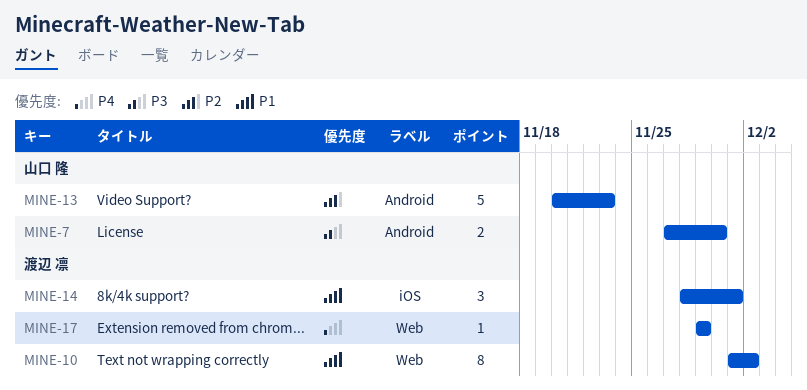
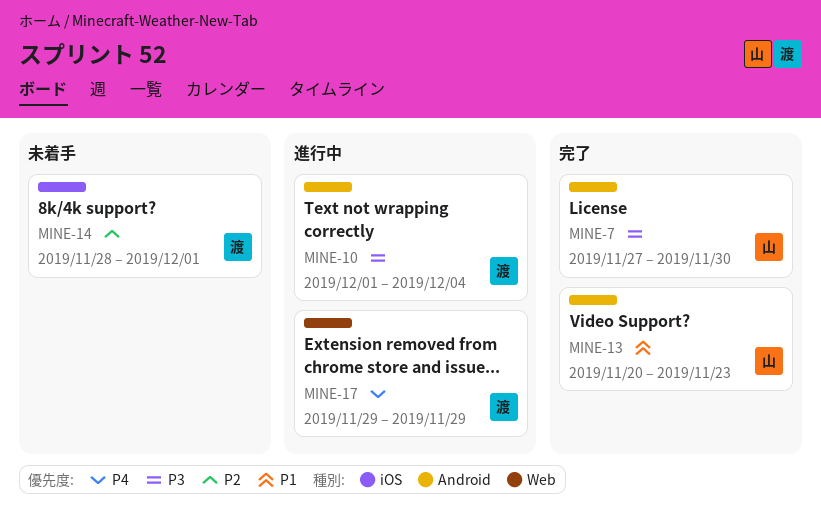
MINE-10, priority: P1 -> P3
MINE-10, label: Web -> Android
MINE-10, due: Dec 2 -> Dec 4
MINE-13, priority: P2 -> P1
MINE-14, priority: P1 -> P2

